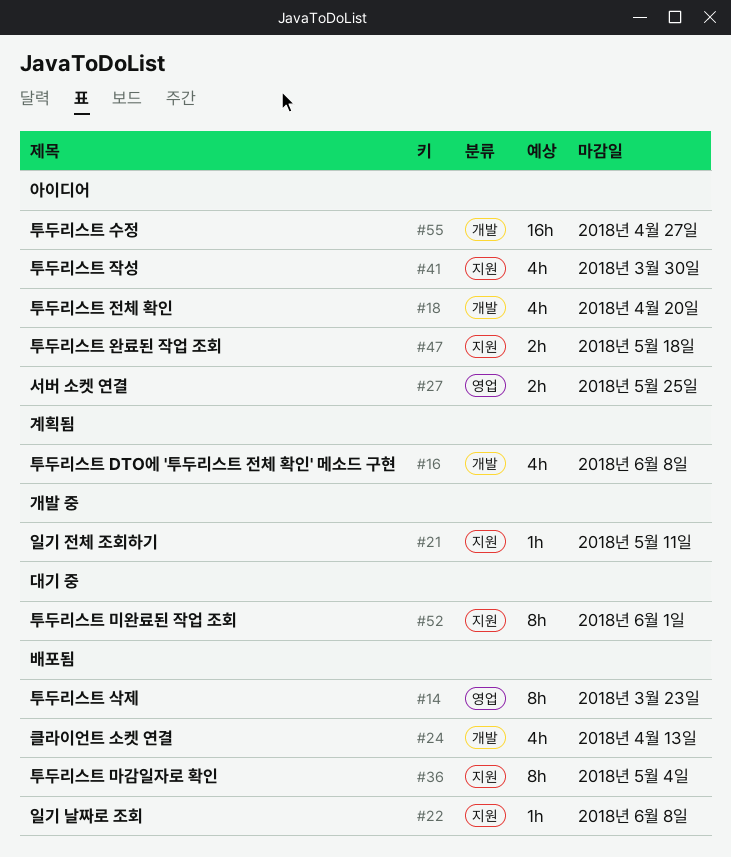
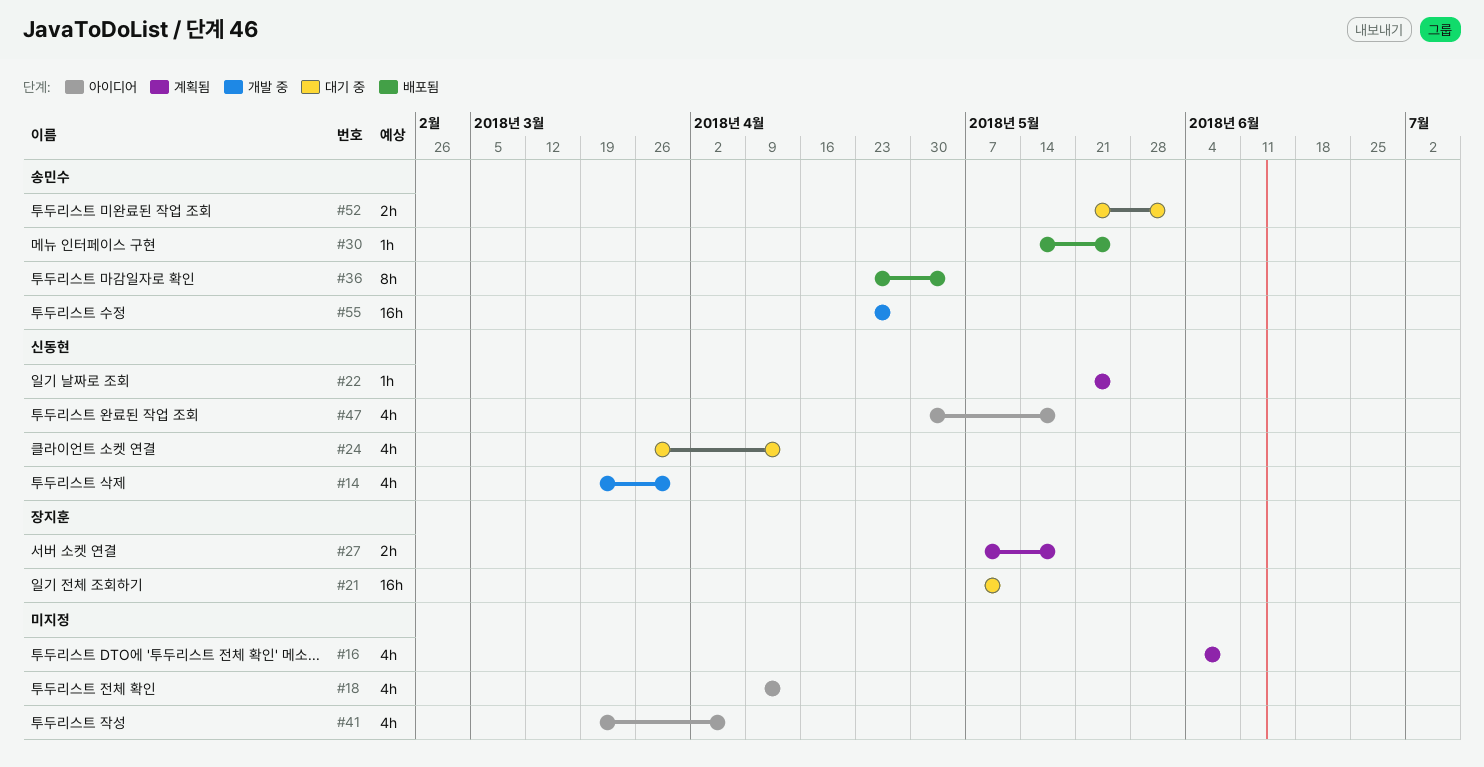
#14, status: 배포됨 -> 개발 중
#14, estimate: 8h -> 4h
#14, due: Mar 23 -> Mar 30
#18, due: Apr 20 -> Apr 13
#21, status: 개발 중 -> 대기 중
#21, estimate: 1h -> 16h
#22, status: 배포됨 -> 계획됨
#22, due: Jun 8 -> May 25
#24, status: 배포됨 -> 대기 중
#27, status: 아이디어 -> 계획됨
#27, due: May 25 -> May 18
#30: none -> present
#41, due: Mar 30 -> Apr 6
#47, estimate: 2h -> 4h
#52, estimate: 8h -> 2h
#55, status: 아이디어 -> 개발 중

